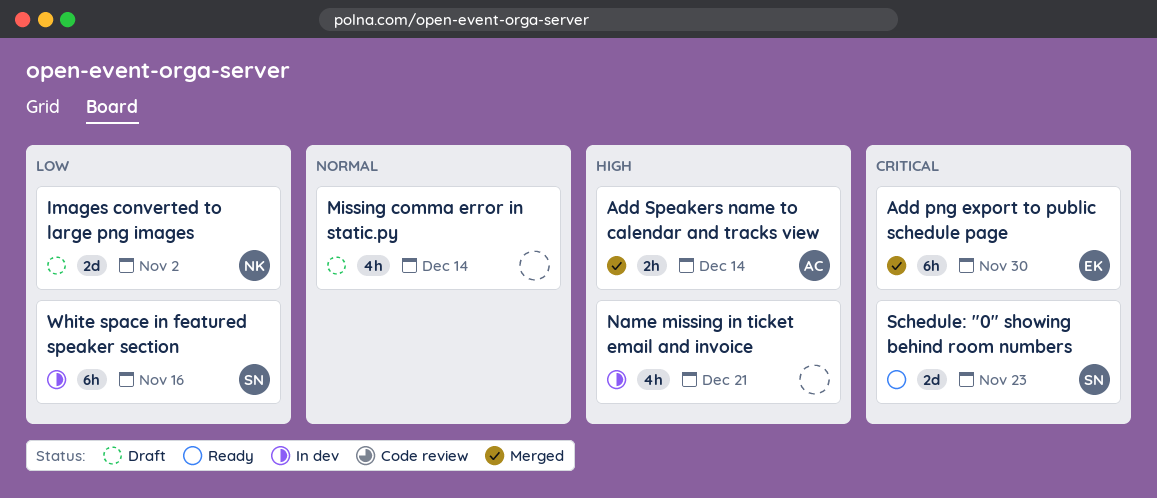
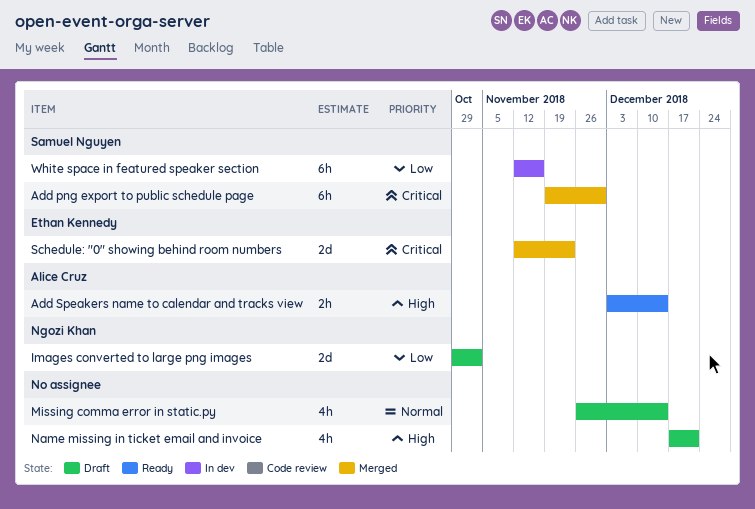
Add png export to public schedule page, owner: Ethan Kennedy -> Samuel Nguyen
Add Speakers name to calendar and tracks view, status: Merged -> Ready
Name missing in ticket email and invoice, status: In dev -> Draft
Schedule: "0" showing behind room numbers, status: Ready -> Merged
Schedule: "0" showing behind room numbers, owner: Samuel Nguyen -> Ethan Kennedy

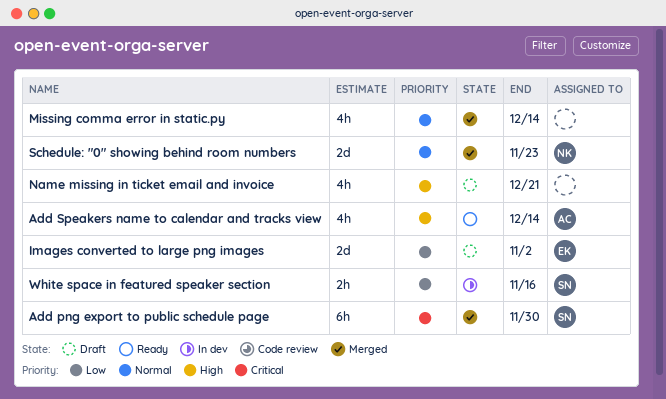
Add Speakers name to calendar and tracks view, estimate: 2h -> 4h
Images converted to large png images, owner: Ngozi Khan -> Ethan Kennedy
Missing comma error in static.py, status: Draft -> Merged
Schedule: "0" showing behind room numbers, owner: Ethan Kennedy -> Ngozi Khan
Schedule: "0" showing behind room numbers, priority: Critical -> Normal
White space in featured speaker section, estimate: 6h -> 2h

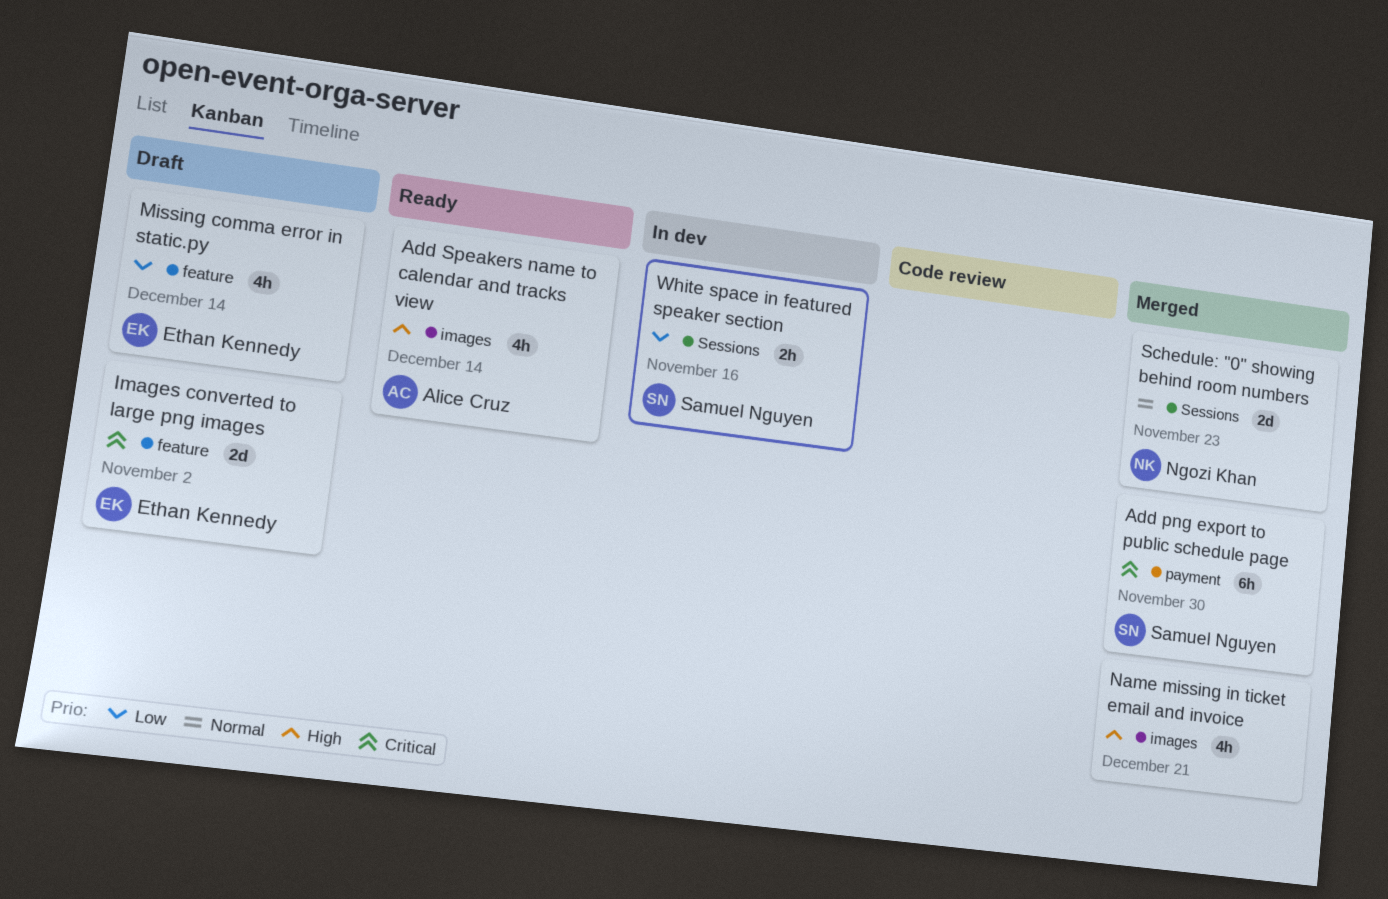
Images converted to large png images, priority: Low -> Critical
Missing comma error in static.py, status: Merged -> Draft
Missing comma error in static.py, owner: none -> Ethan Kennedy
Missing comma error in static.py, priority: Normal -> Low
Name missing in ticket email and invoice, status: Draft -> Merged

